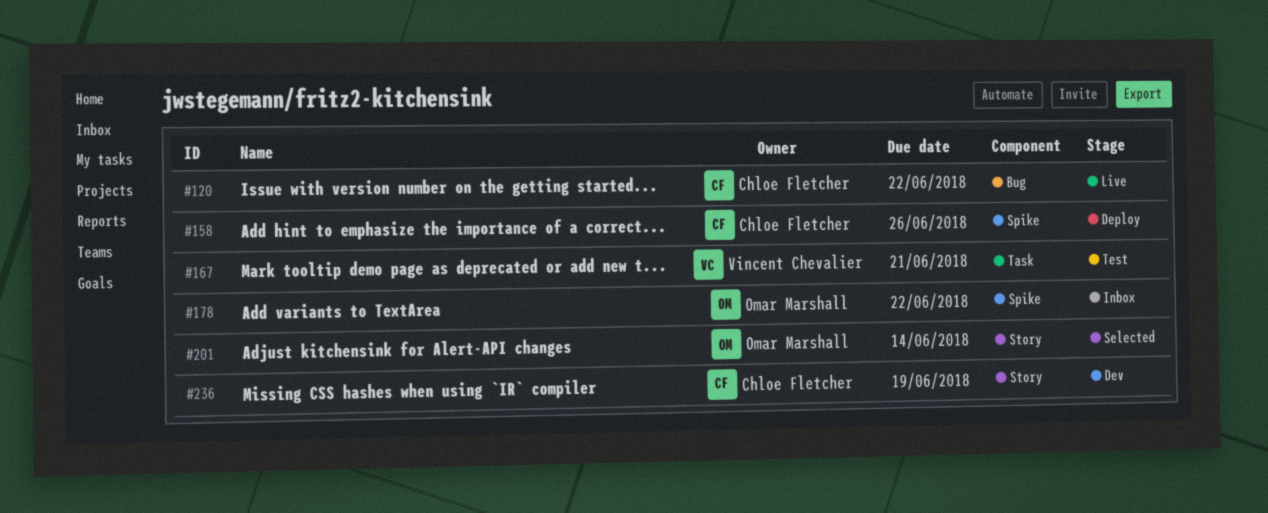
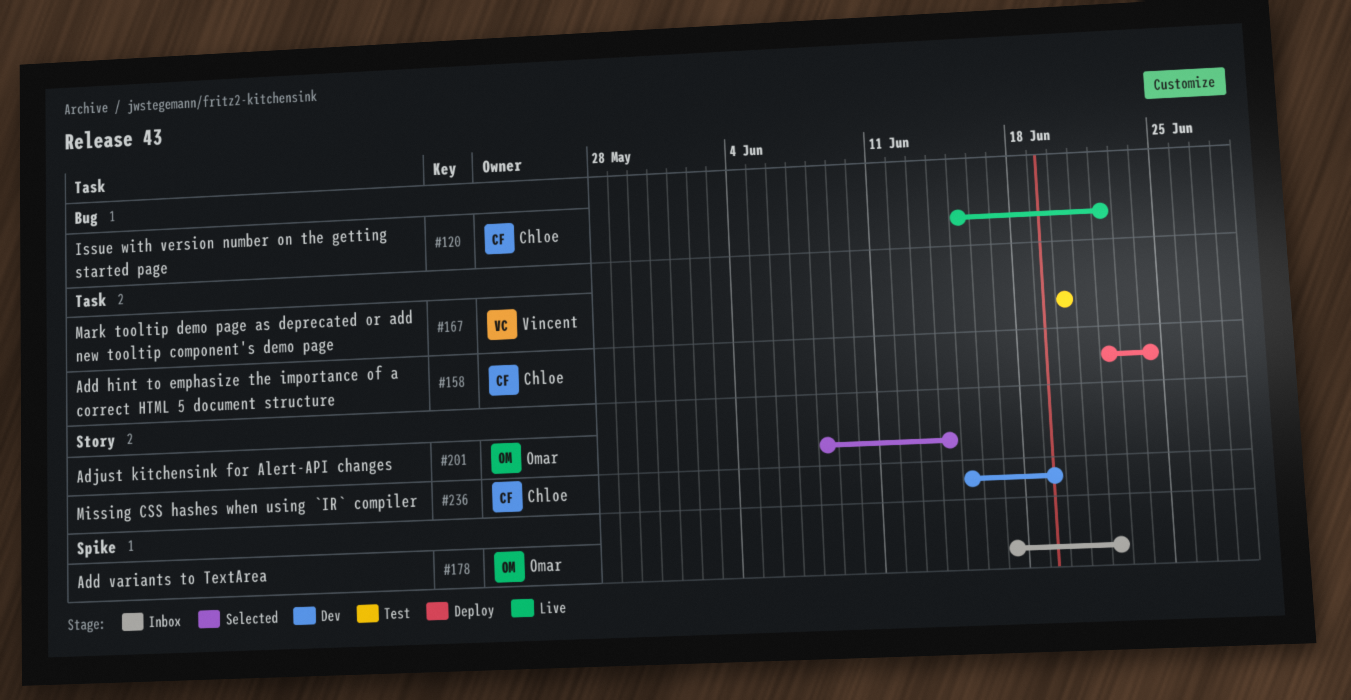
#158, label: Spike -> Task
#158, due: Jun 26 -> Jun 24
#167, due: Jun 21 -> Jun 20

